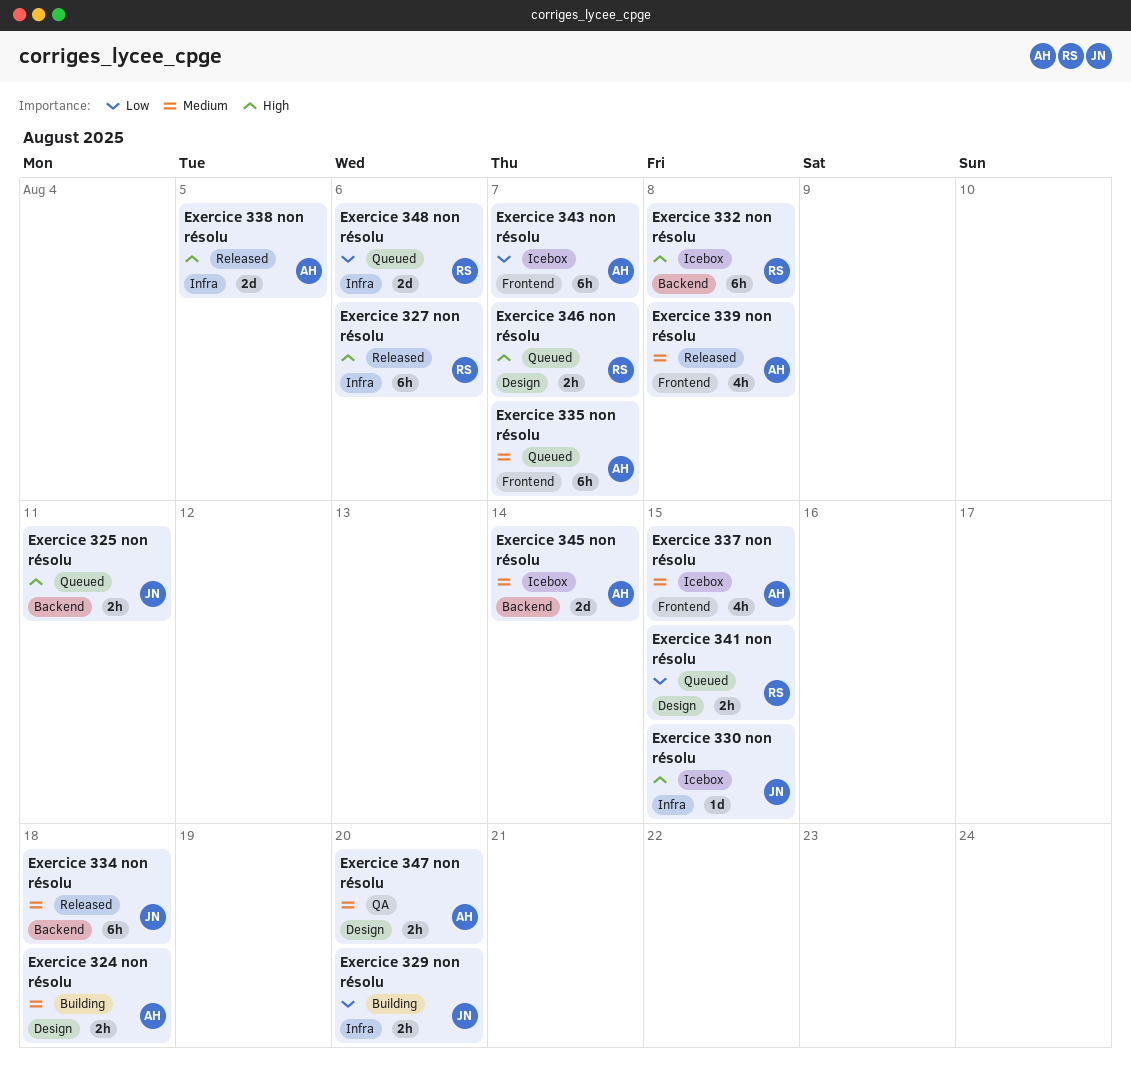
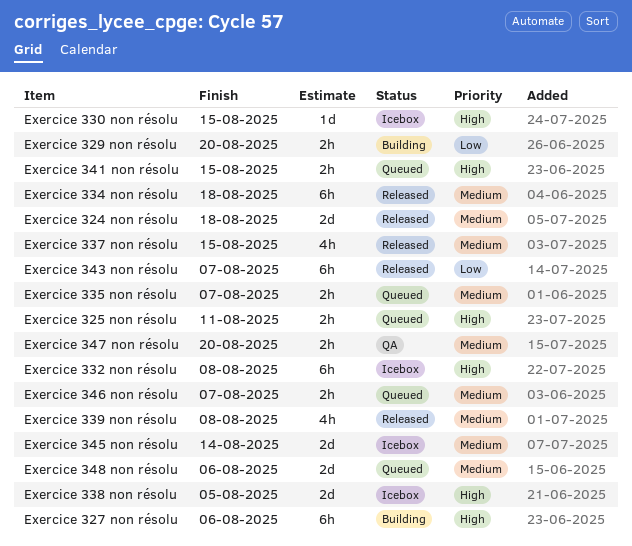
Exercice 324 non résolu, status: Building -> Released
Exercice 324 non résolu, estimate: 2h -> 2d
Exercice 327 non résolu, status: Released -> Building
Exercice 335 non résolu, estimate: 6h -> 2h
Exercice 337 non résolu, status: Icebox -> Released
Exercice 338 non résolu, status: Released -> Icebox
Exercice 341 non résolu, priority: Low -> High
Exercice 343 non résolu, status: Icebox -> Released
Exercice 346 non résolu, priority: High -> Medium
Exercice 348 non résolu, priority: Low -> Medium

